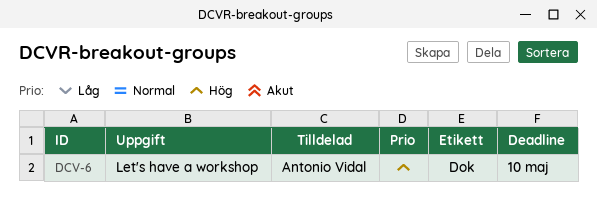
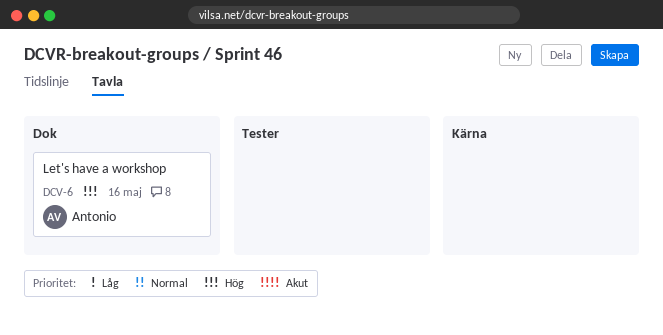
DCV-6, due: May 10 -> May 16

